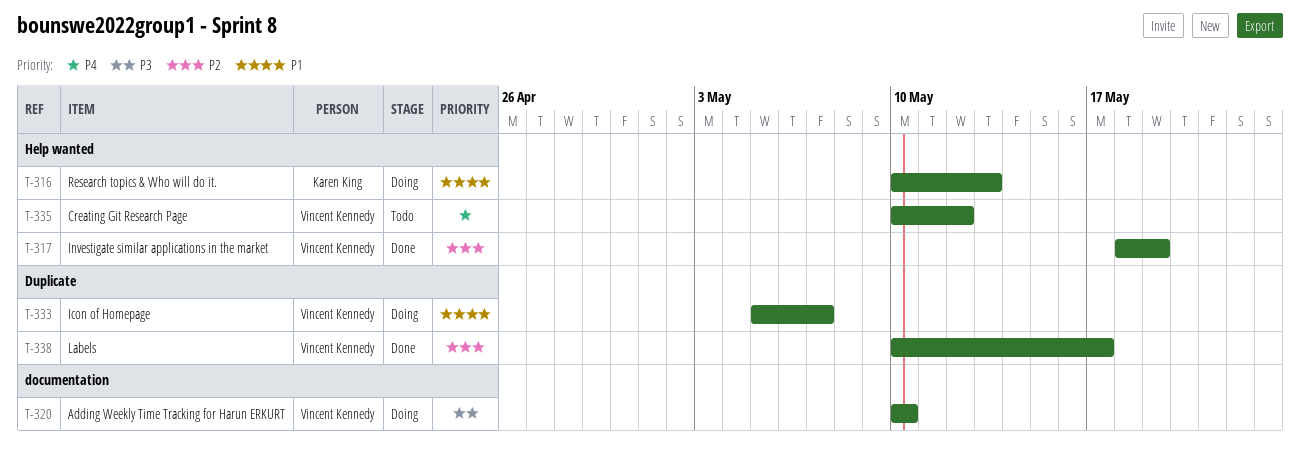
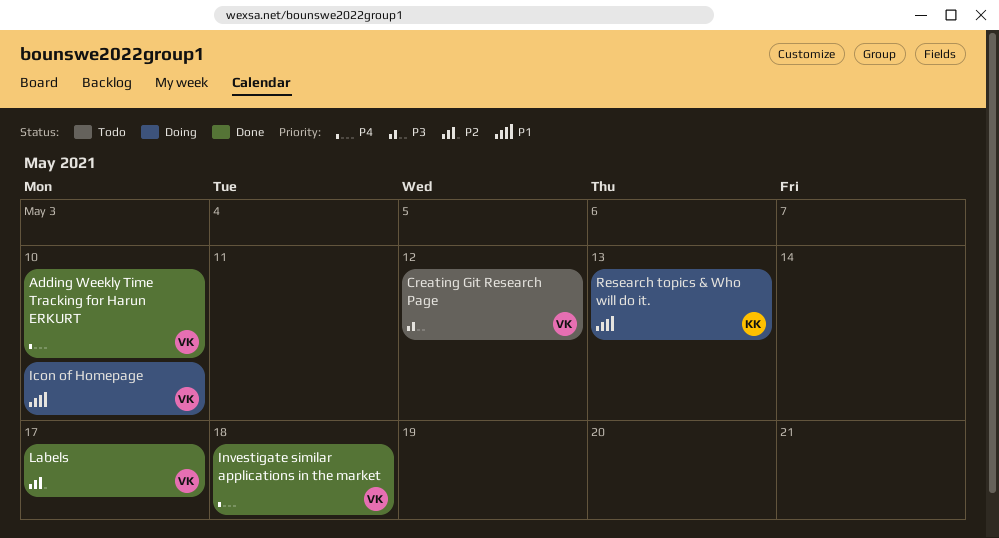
Adding Weekly Time Tracking for Harun ERKURT, status: Doing -> Done
Adding Weekly Time Tracking for Harun ERKURT, priority: P3 -> P4
Creating Git Research Page, priority: P4 -> P3
Icon of Homepage, due: May 7 -> May 10
Investigate similar applications in the market, priority: P2 -> P4
Investigate similar applications in the market, due: May 19 -> May 18

